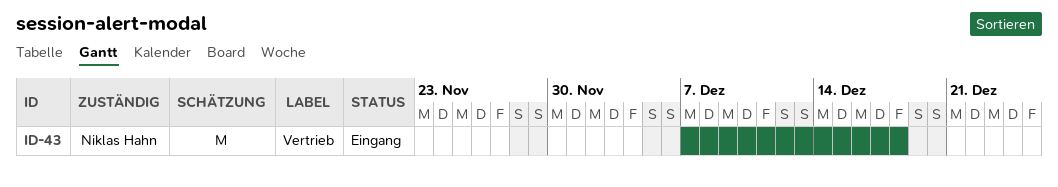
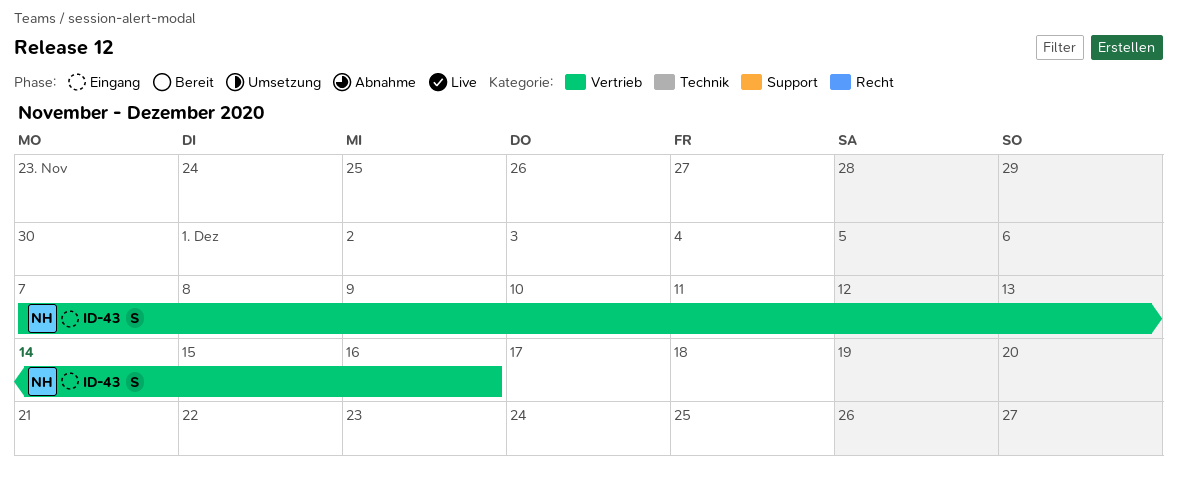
ID-43, estimate: M -> S
ID-43, due: Dec 18 -> Dec 16

